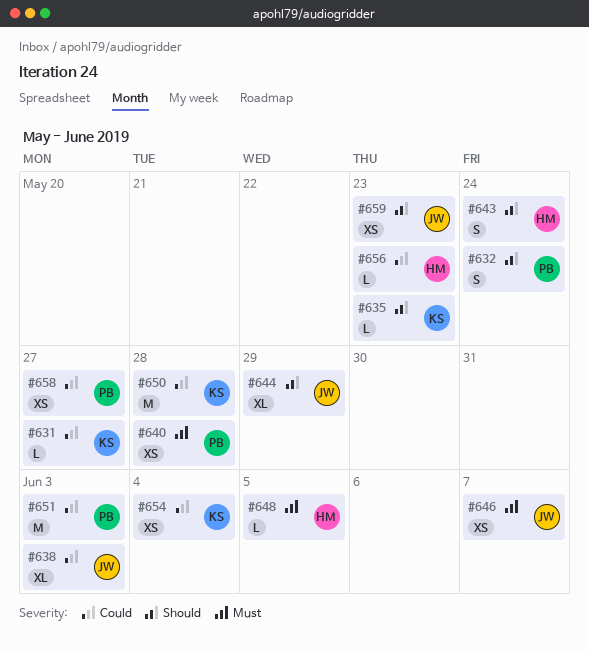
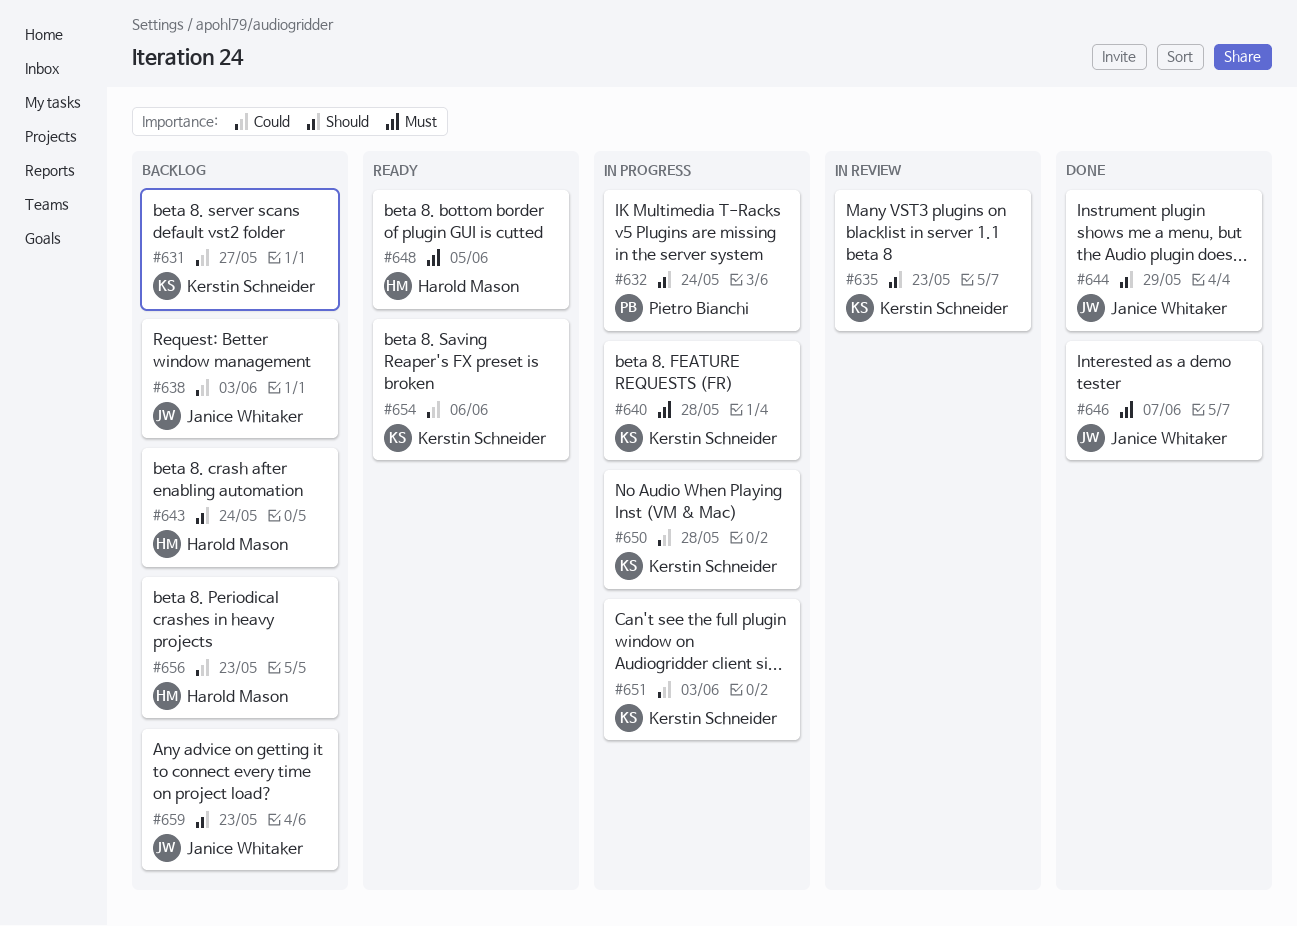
#640, owner: Pietro Bianchi -> Kerstin Schneider
#651, owner: Pietro Bianchi -> Kerstin Schneider
#654, due: Jun 4 -> Jun 6
#658: present -> none

